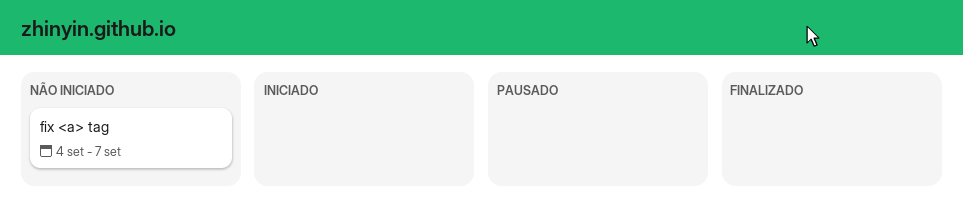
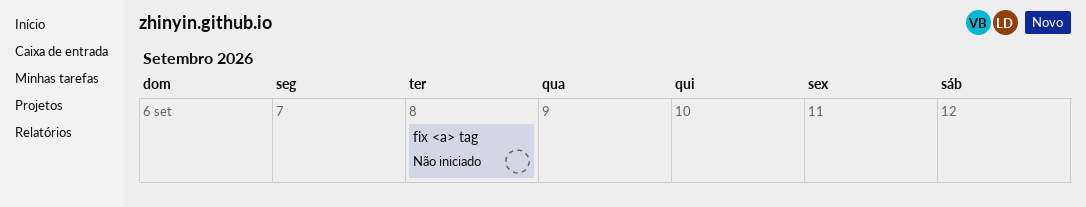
fix <a> tag, due: Sep 7 -> Sep 8

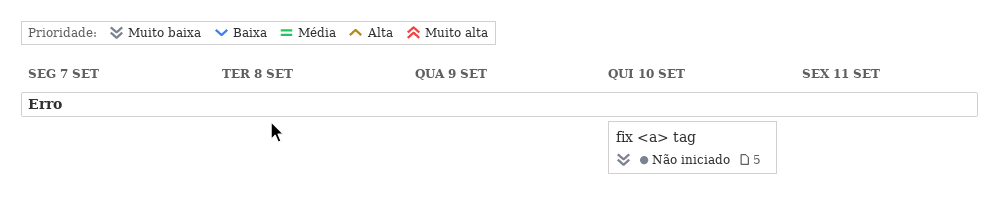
fix <a> tag, due: Sep 8 -> Sep 10

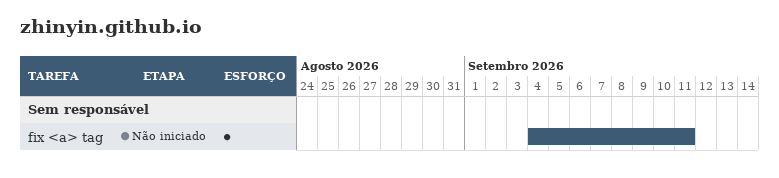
fix <a> tag, due: Sep 10 -> Sep 11

